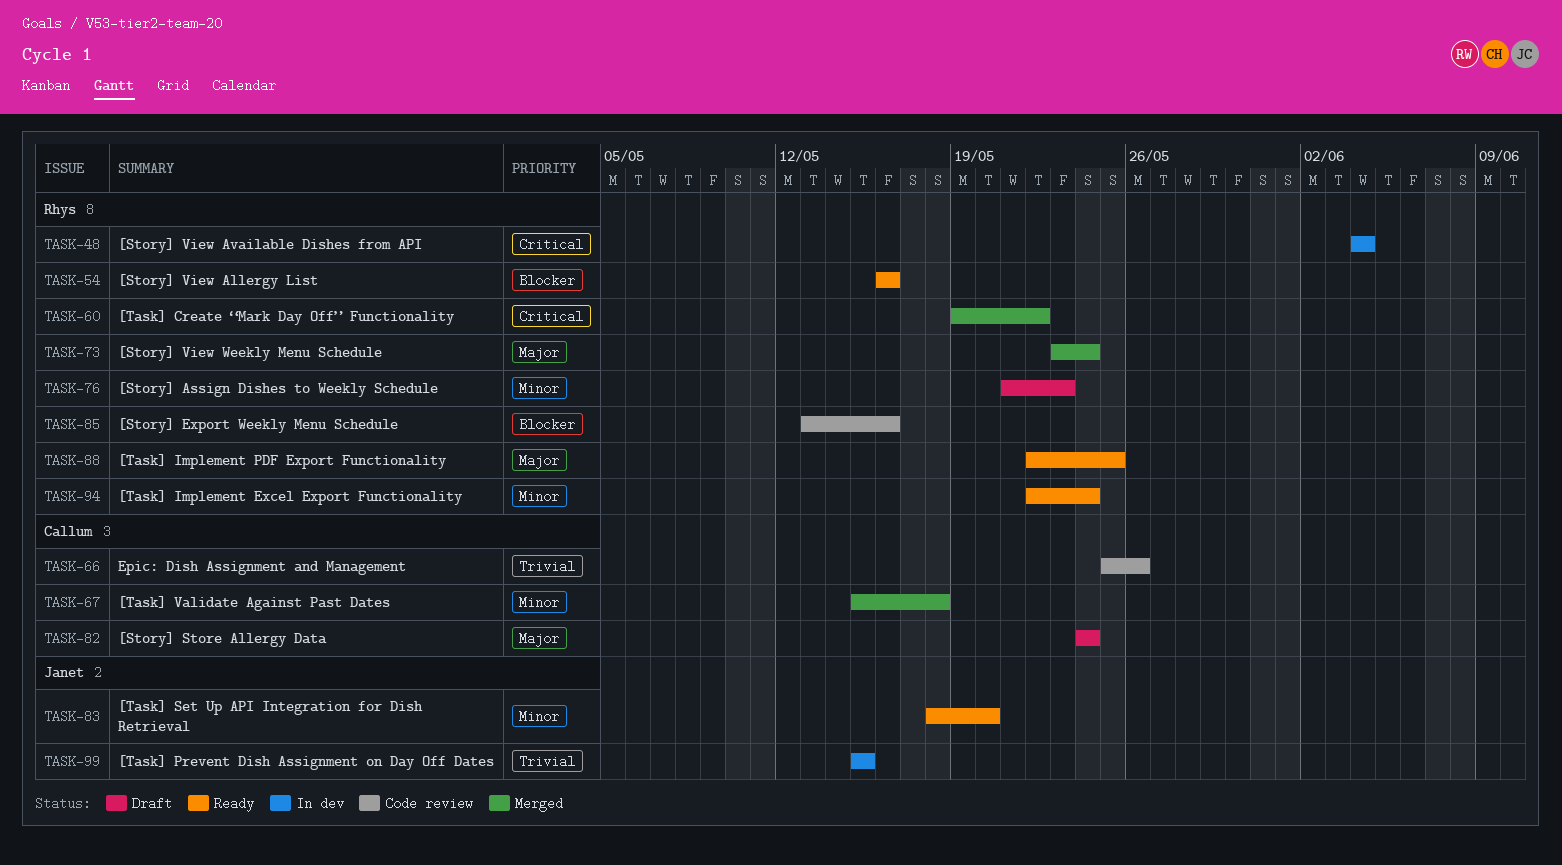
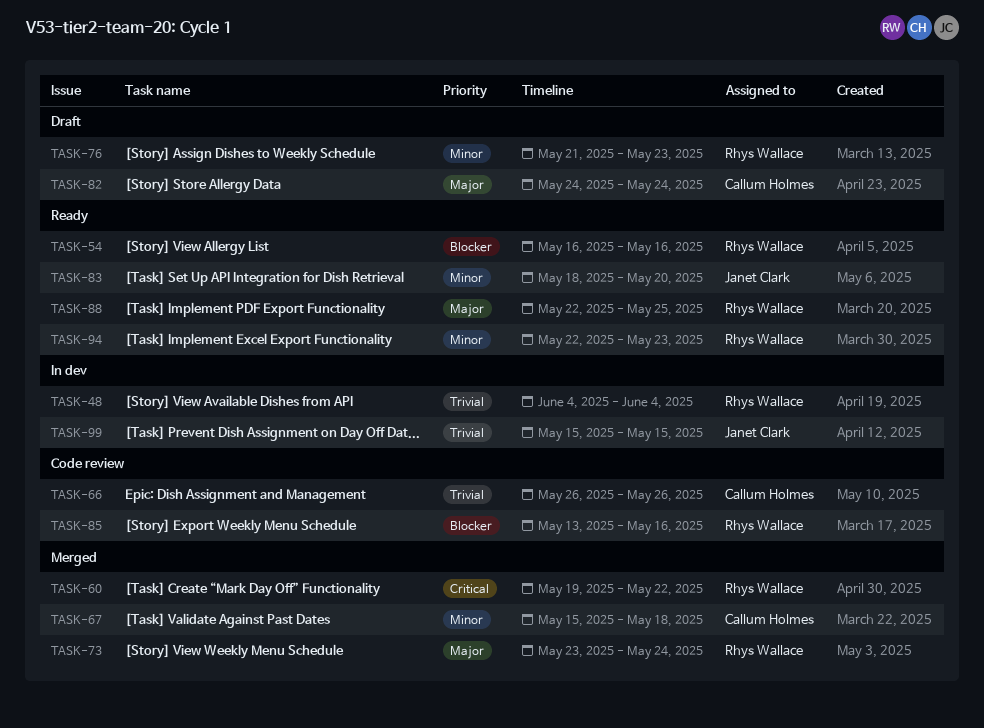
TASK-48, priority: Critical -> Trivial
TASK-66, start: May 25 -> May 26
TASK-94, due: May 24 -> May 23

